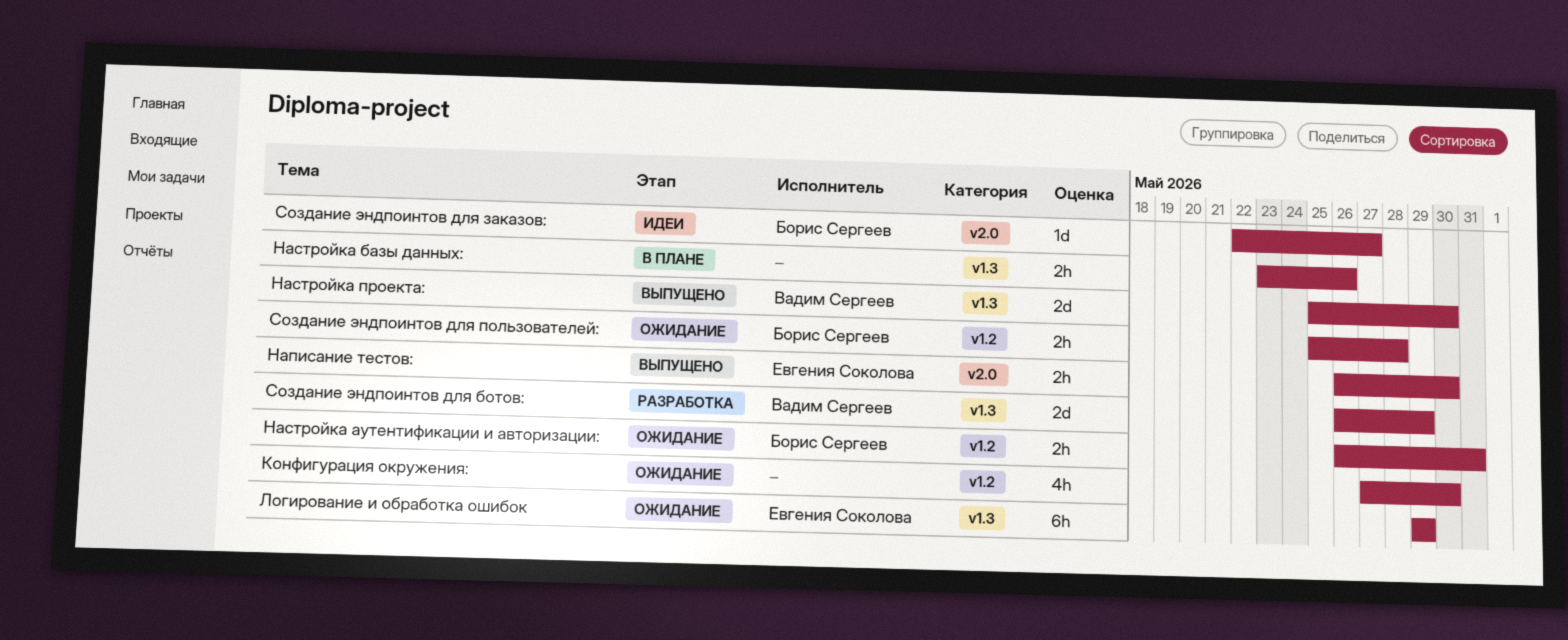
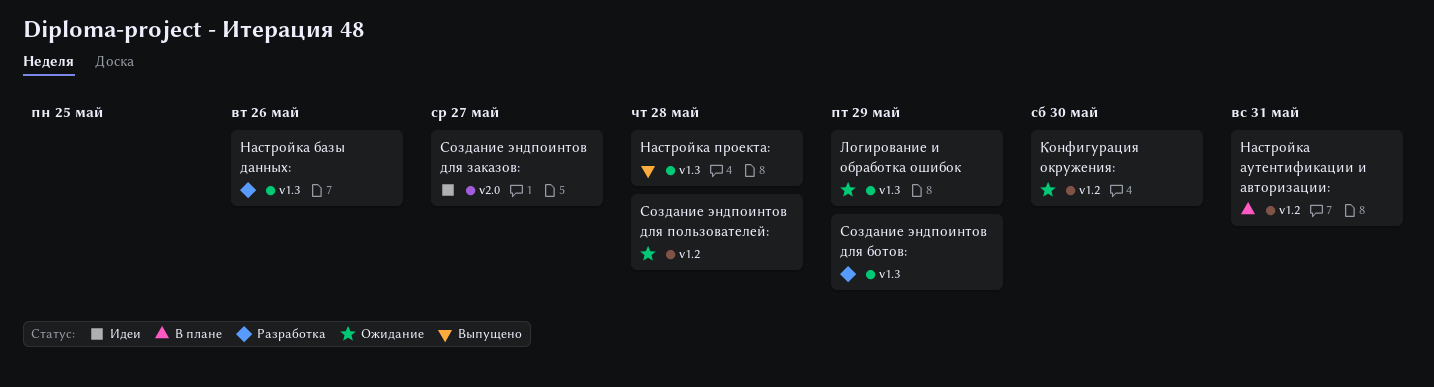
Написание тестов:: present -> none
Настройка аутентификации и авторизации:, status: Ожидание -> В плане
Настройка базы данных:, status: В плане -> Разработка
Настройка проекта:, due: May 30 -> May 28

